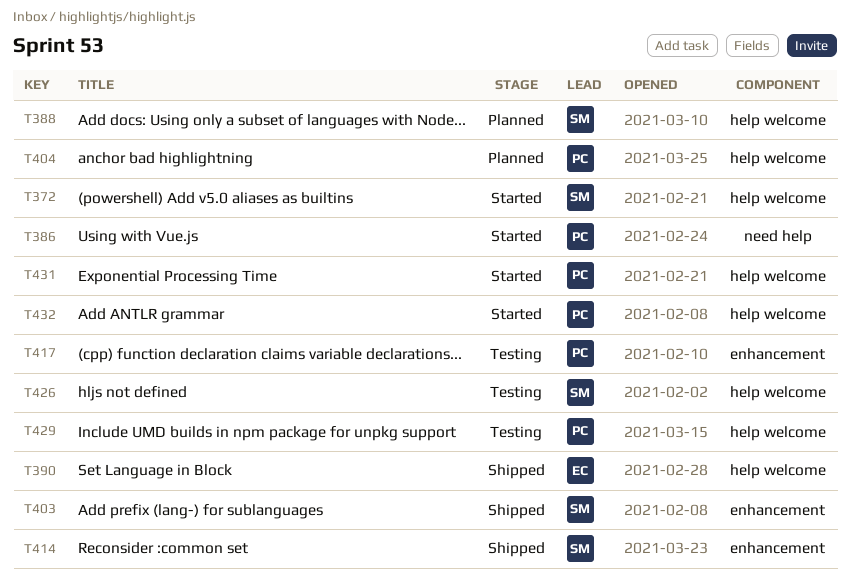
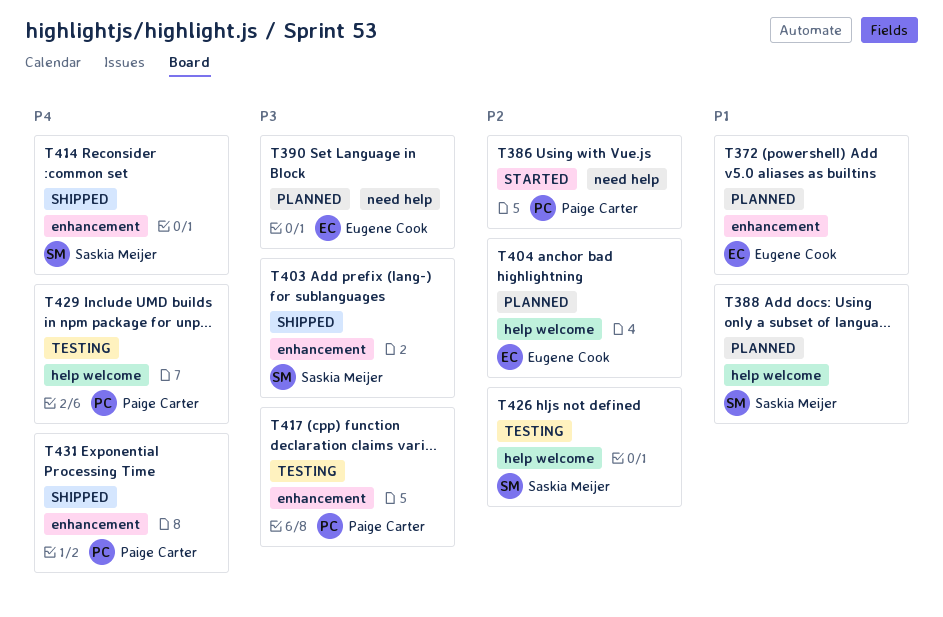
T372, status: Started -> Planned
T372, owner: Saskia Meijer -> Eugene Cook
T372, label: help welcome -> enhancement
T390, status: Shipped -> Planned
T390, label: help welcome -> need help
T404, owner: Paige Carter -> Eugene Cook
T431, status: Started -> Shipped
T431, label: help welcome -> enhancement
T432: present -> none

